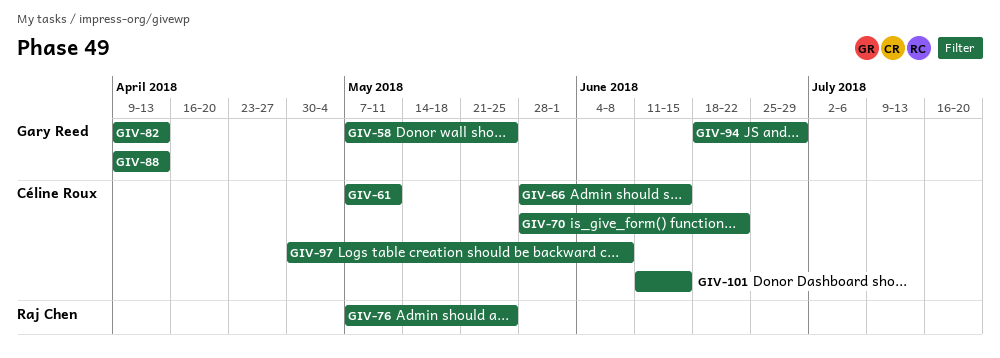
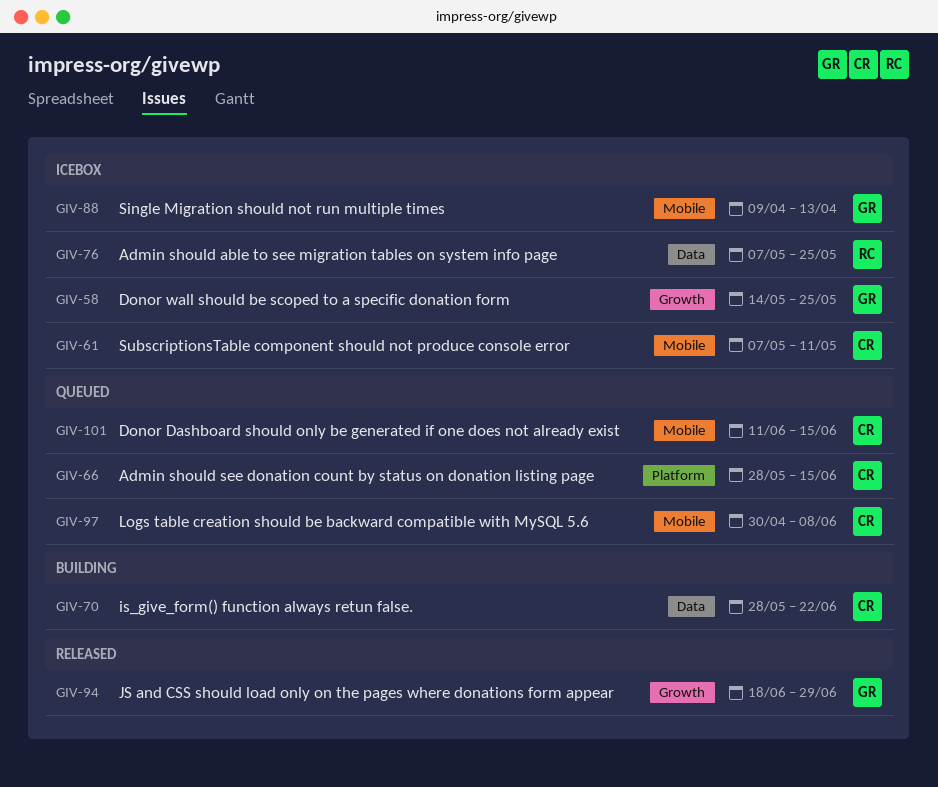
GIV-58, start: May 7 -> May 14
GIV-82: present -> none

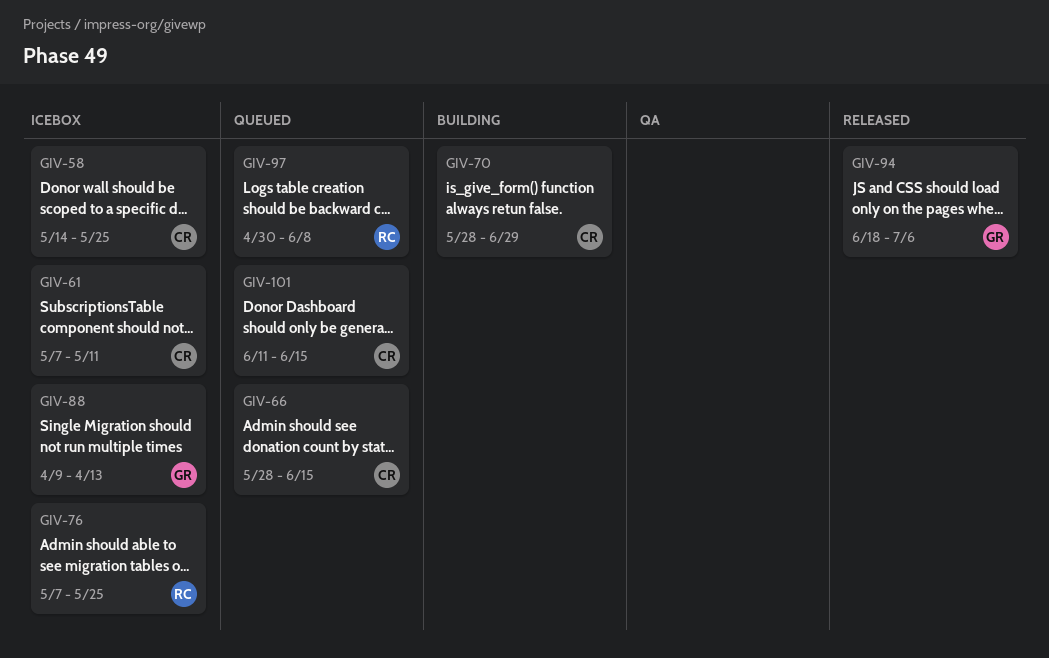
GIV-58, owner: GR -> CR
GIV-70, due: Jun 22 -> Jun 29
GIV-94, due: Jun 29 -> Jul 6
GIV-97, owner: CR -> RC

